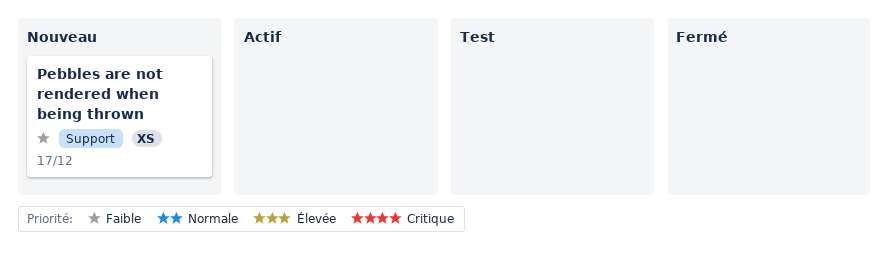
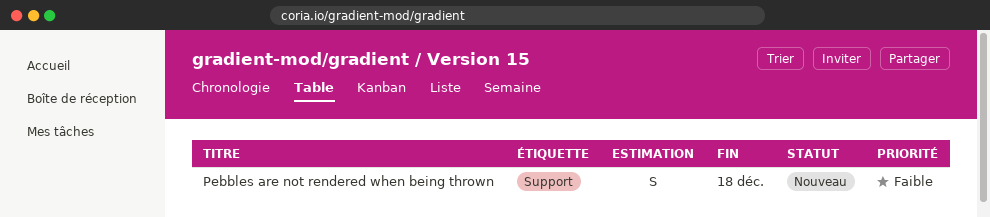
Pebbles are not rendered when being thrown, estimate: XS -> S
Pebbles are not rendered when being thrown, due: Dec 17 -> Dec 18

